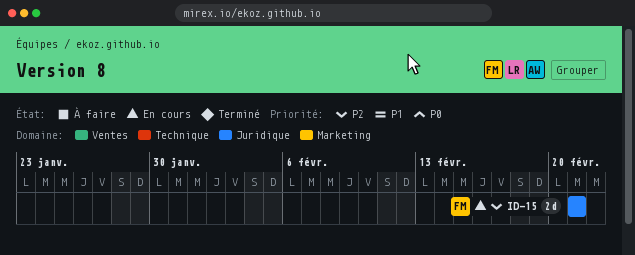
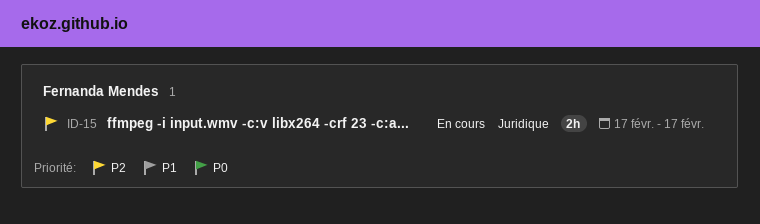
ID-15, estimate: 2d -> 2h
ID-15, start: Feb 21 -> Feb 17
ID-15, due: Feb 21 -> Feb 17

